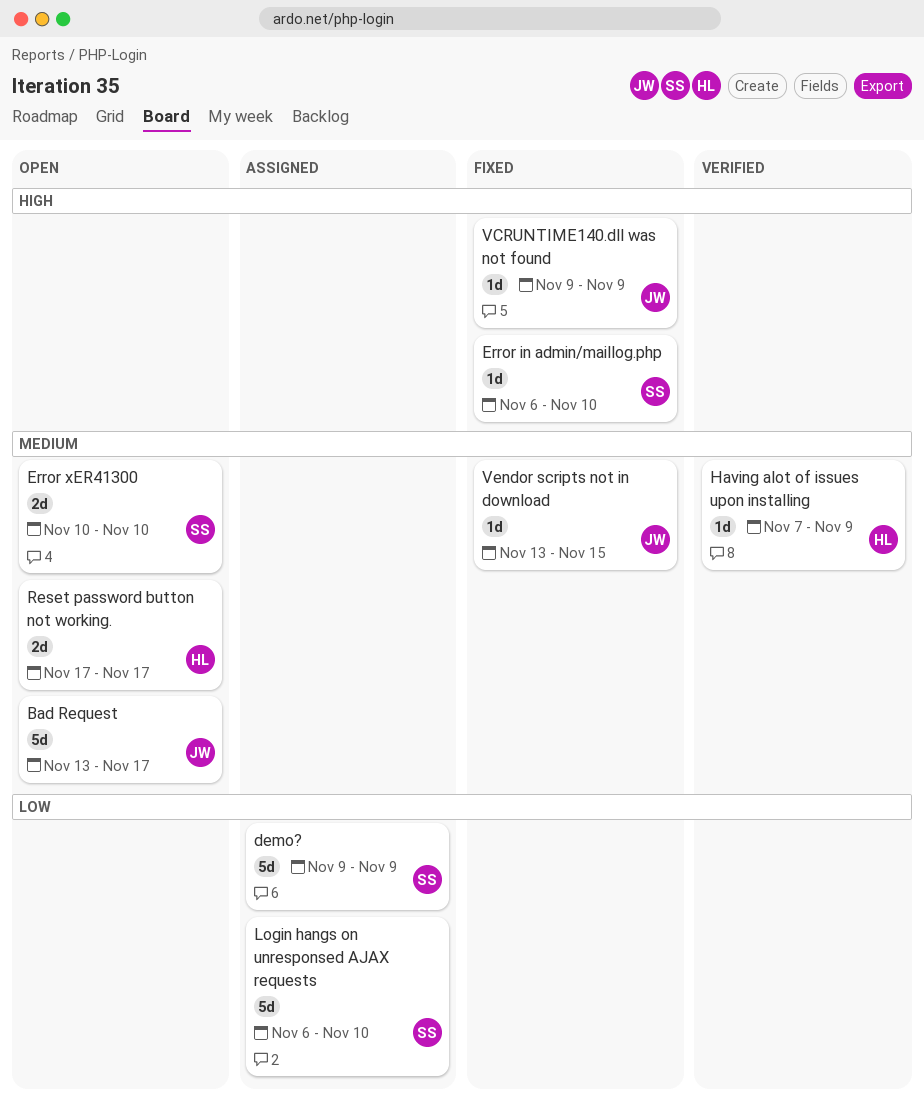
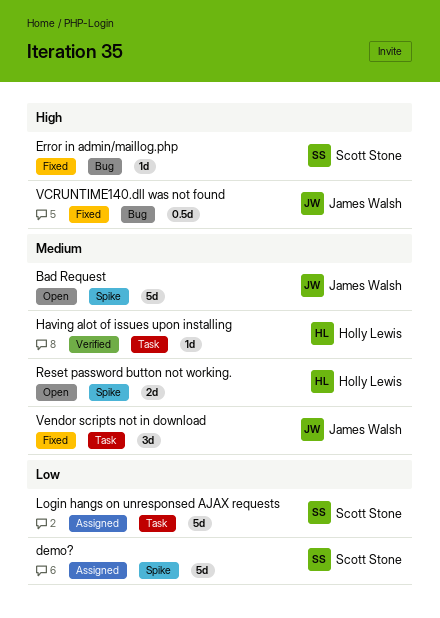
Error xER41300: present -> none
VCRUNTIME140.dll was not found, estimate: 1d -> 0.5d
Vendor scripts not in download, estimate: 1d -> 3d

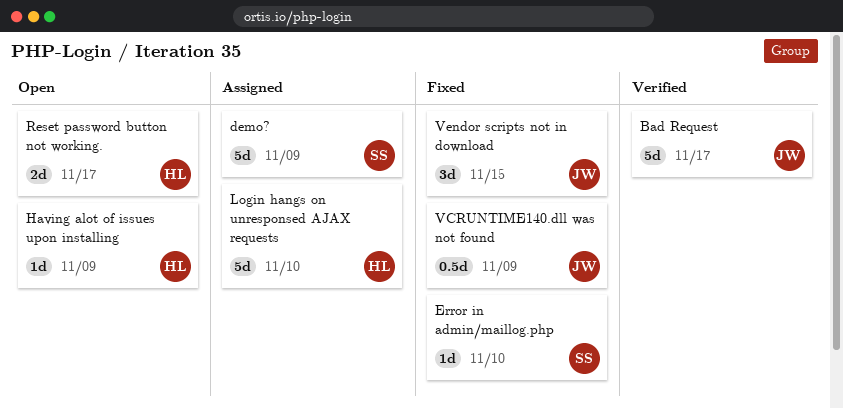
Bad Request, status: Open -> Verified
Having alot of issues upon installing, status: Verified -> Open
Login hangs on unresponsed AJAX requests, owner: Scott Stone -> Holly Lewis

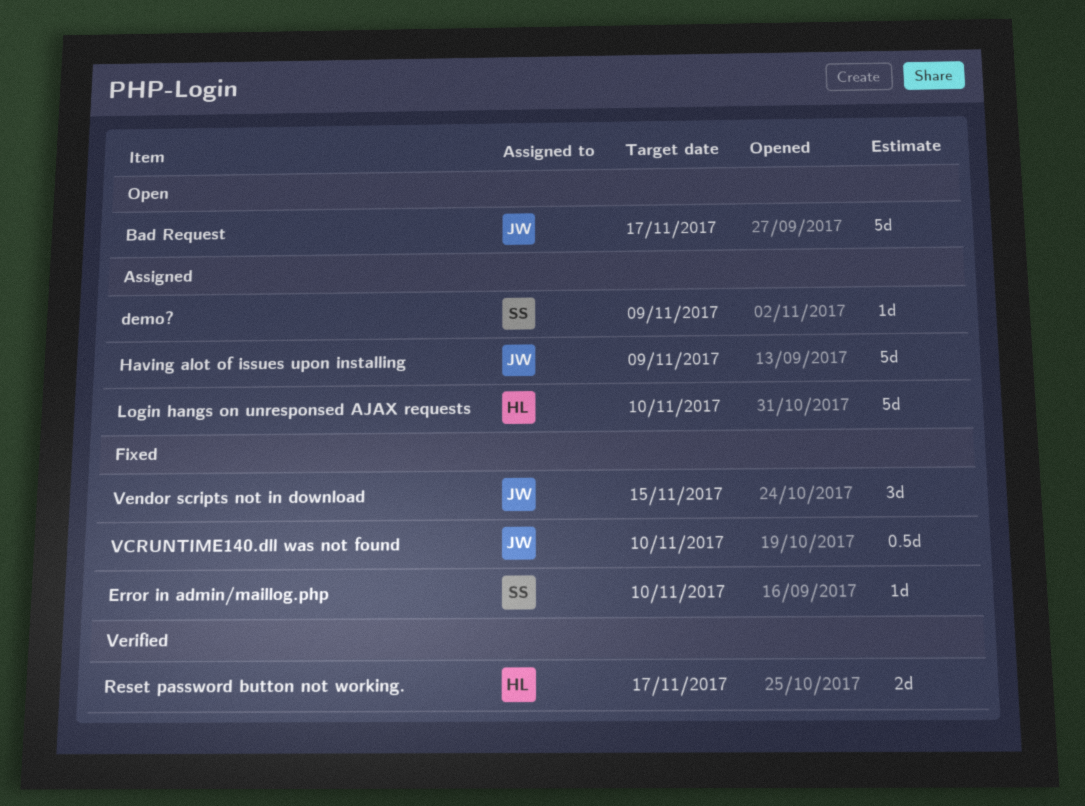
Bad Request, status: Verified -> Open
demo?, estimate: 5d -> 1d
Having alot of issues upon installing, status: Open -> Assigned
Having alot of issues upon installing, owner: HL -> JW
Having alot of issues upon installing, estimate: 1d -> 5d
Reset password button not working., status: Open -> Verified
VCRUNTIME140.dll was not found, due: Nov 9 -> Nov 10

